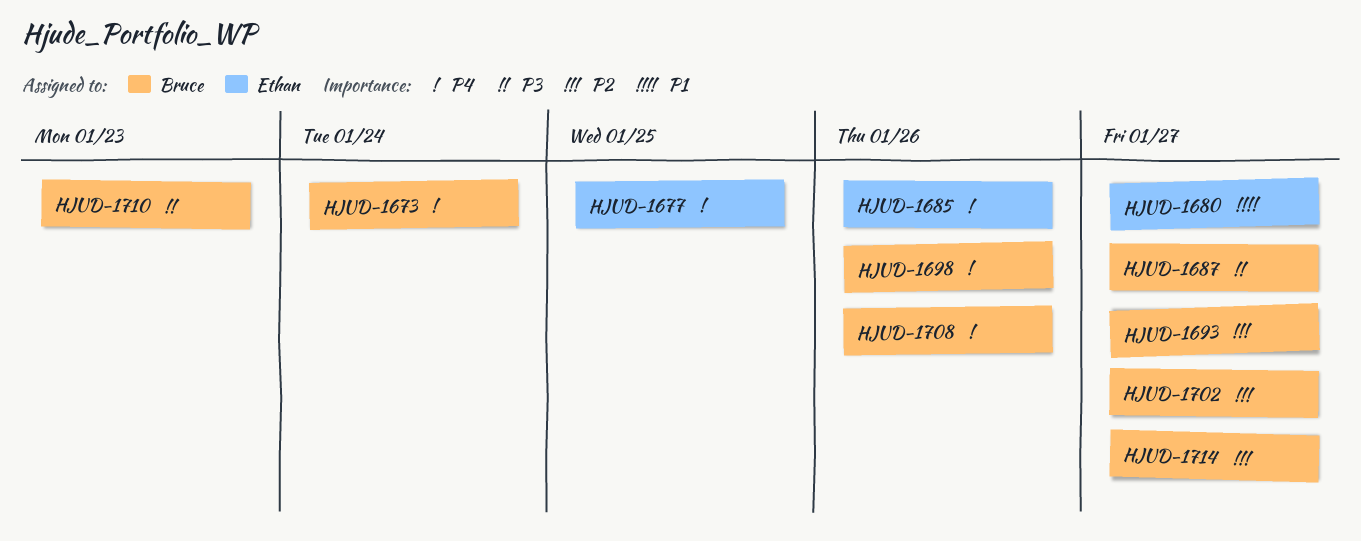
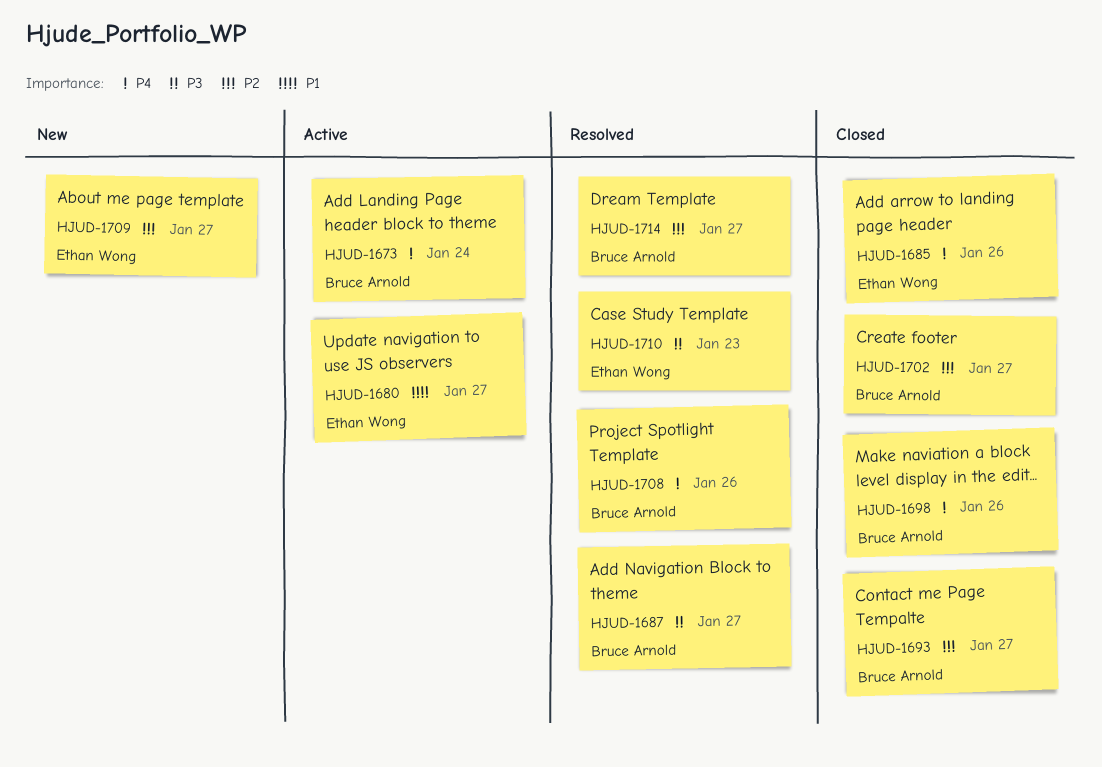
HJUD-1677: present -> none
HJUD-1709: none -> present
HJUD-1710, owner: Bruce Arnold -> Ethan Wong

